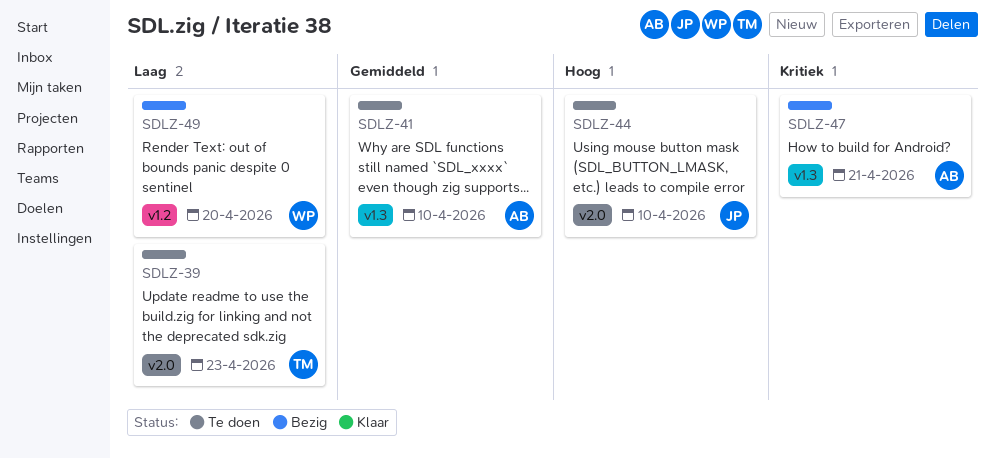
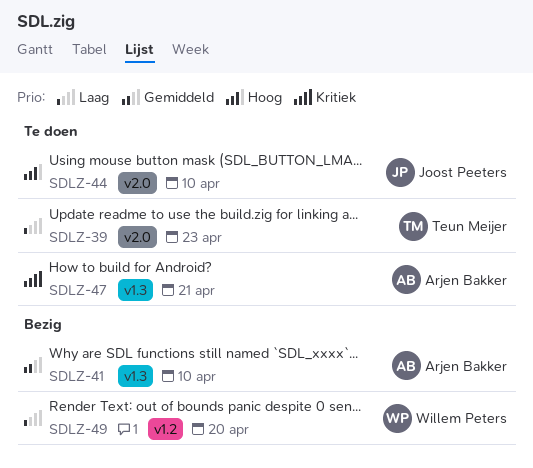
SDLZ-41, status: Te doen -> Bezig
SDLZ-47, status: Bezig -> Te doen

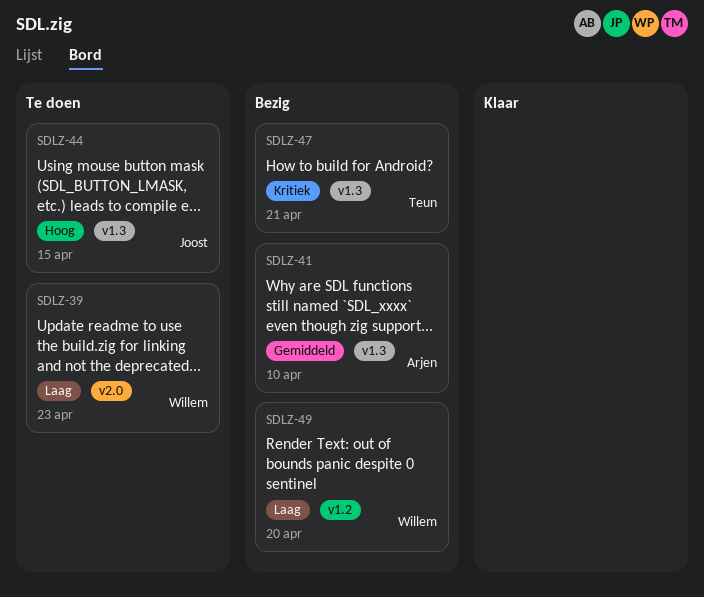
SDLZ-39, owner: Teun Meijer -> Willem Peters
SDLZ-44, label: v2.0 -> v1.3
SDLZ-44, due: Apr 10 -> Apr 15
SDLZ-47, status: Te doen -> Bezig
SDLZ-47, owner: Arjen Bakker -> Teun Meijer

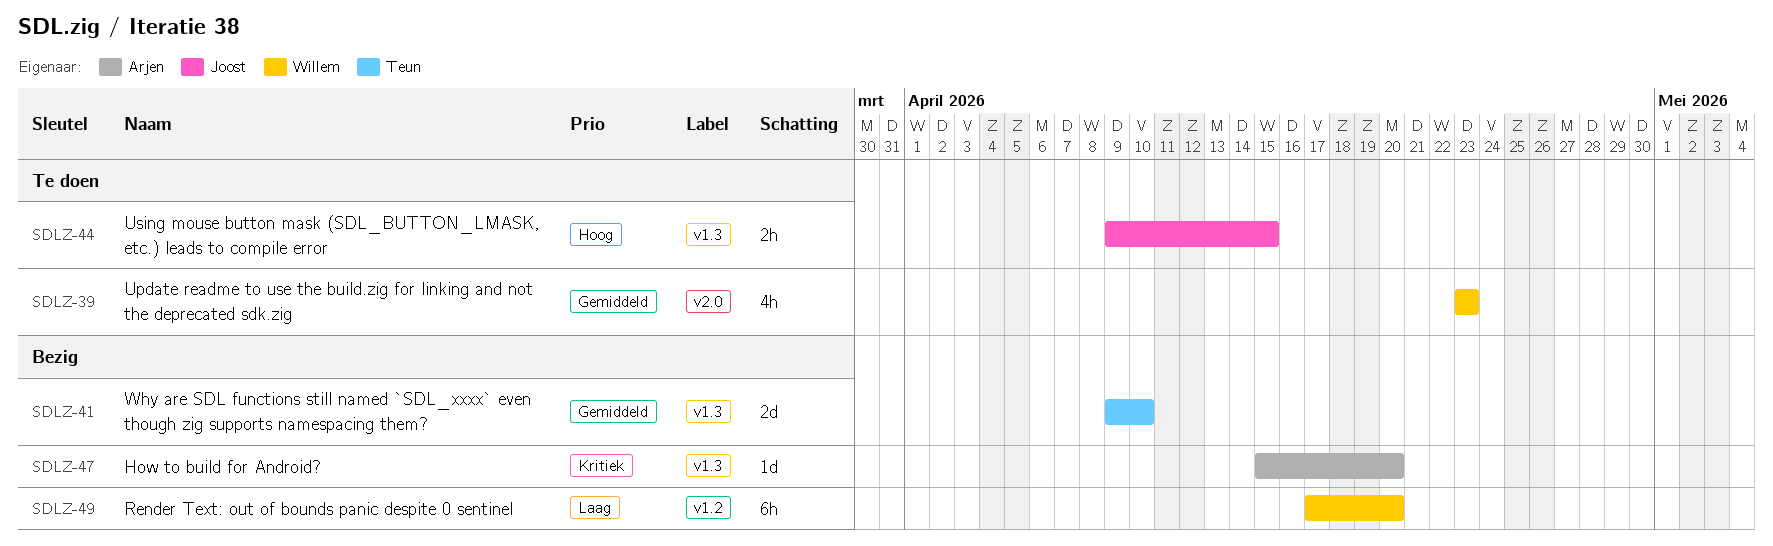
SDLZ-39, priority: Laag -> Gemiddeld
SDLZ-41, owner: Arjen -> Teun
SDLZ-47, owner: Teun -> Arjen
SDLZ-47, due: Apr 21 -> Apr 20

